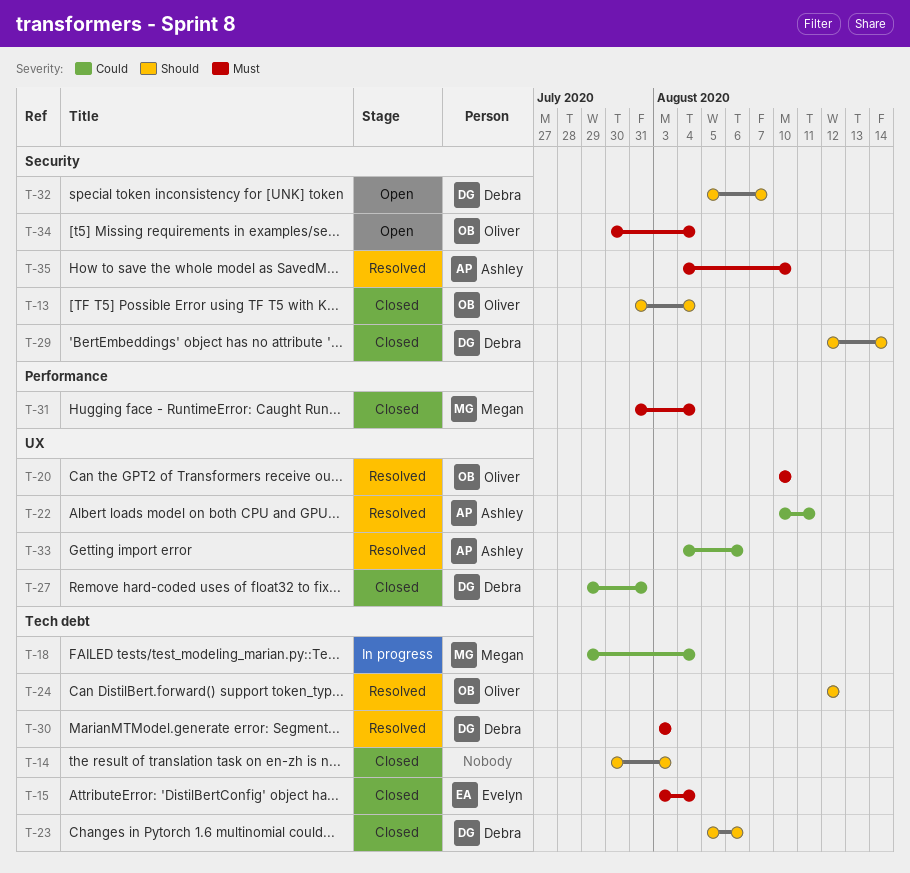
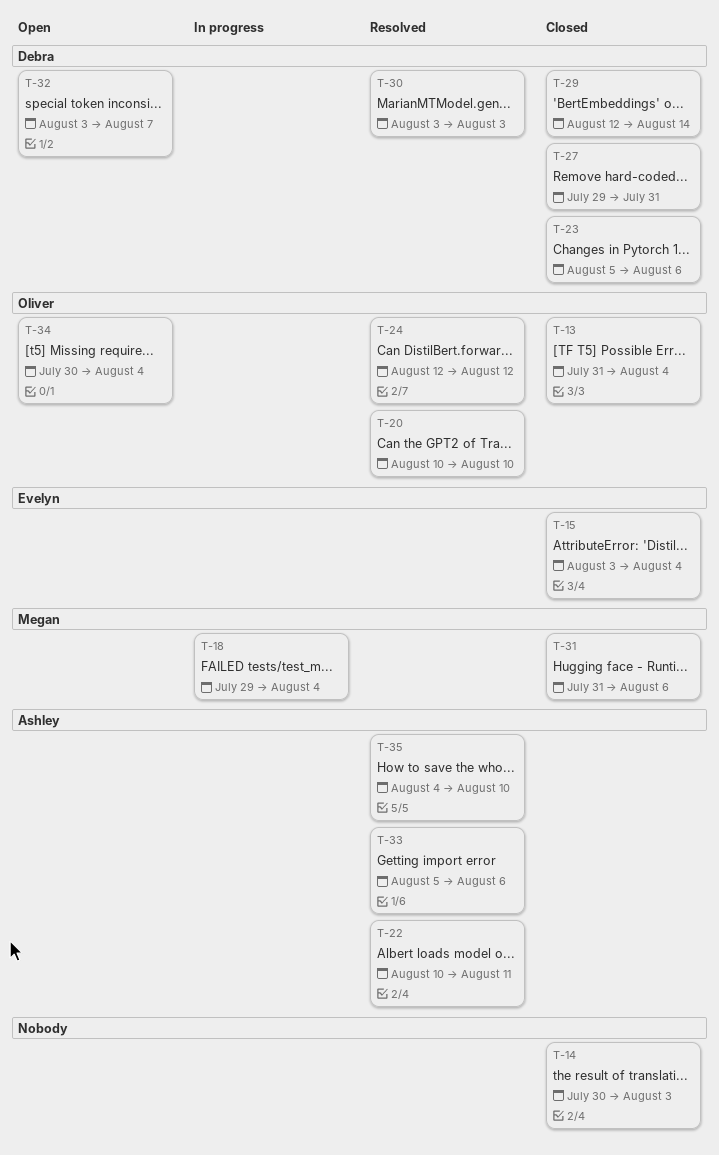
T-31, due: Aug 4 -> Aug 6
T-32, start: Aug 5 -> Aug 3
T-33, start: Aug 4 -> Aug 5

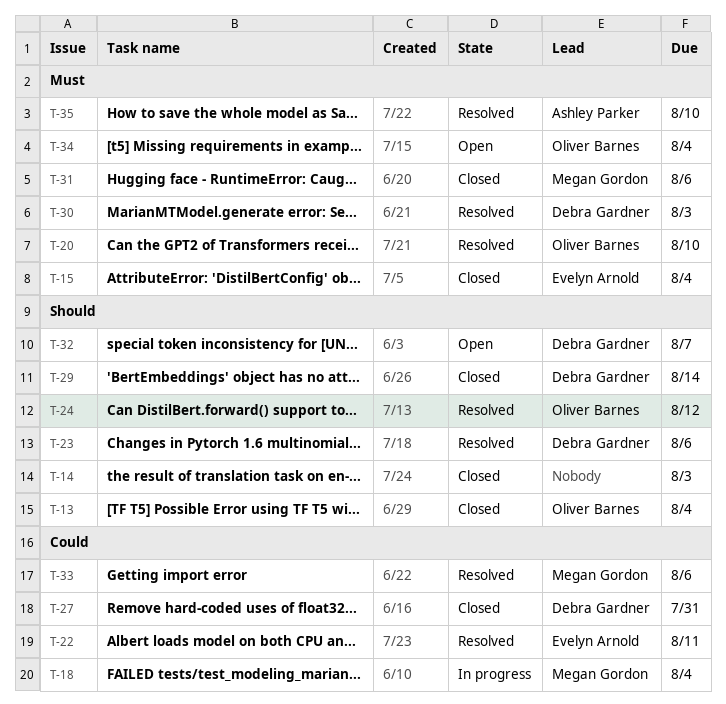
T-22, owner: Ashley Parker -> Evelyn Arnold
T-23, status: Closed -> Resolved
T-33, owner: Ashley Parker -> Megan Gordon

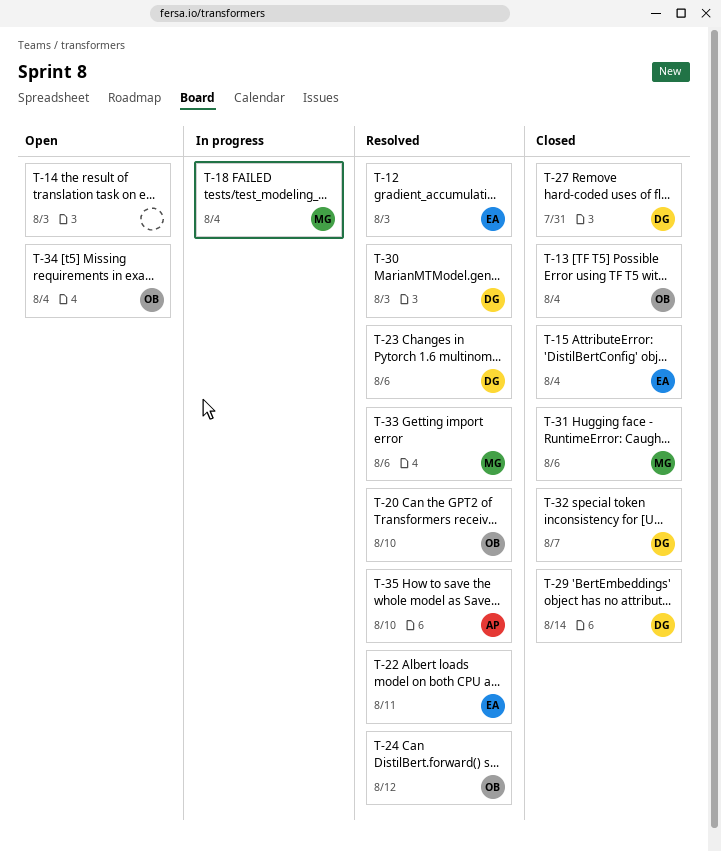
T-12: none -> present
T-14, status: Closed -> Open
T-32, status: Open -> Closed

